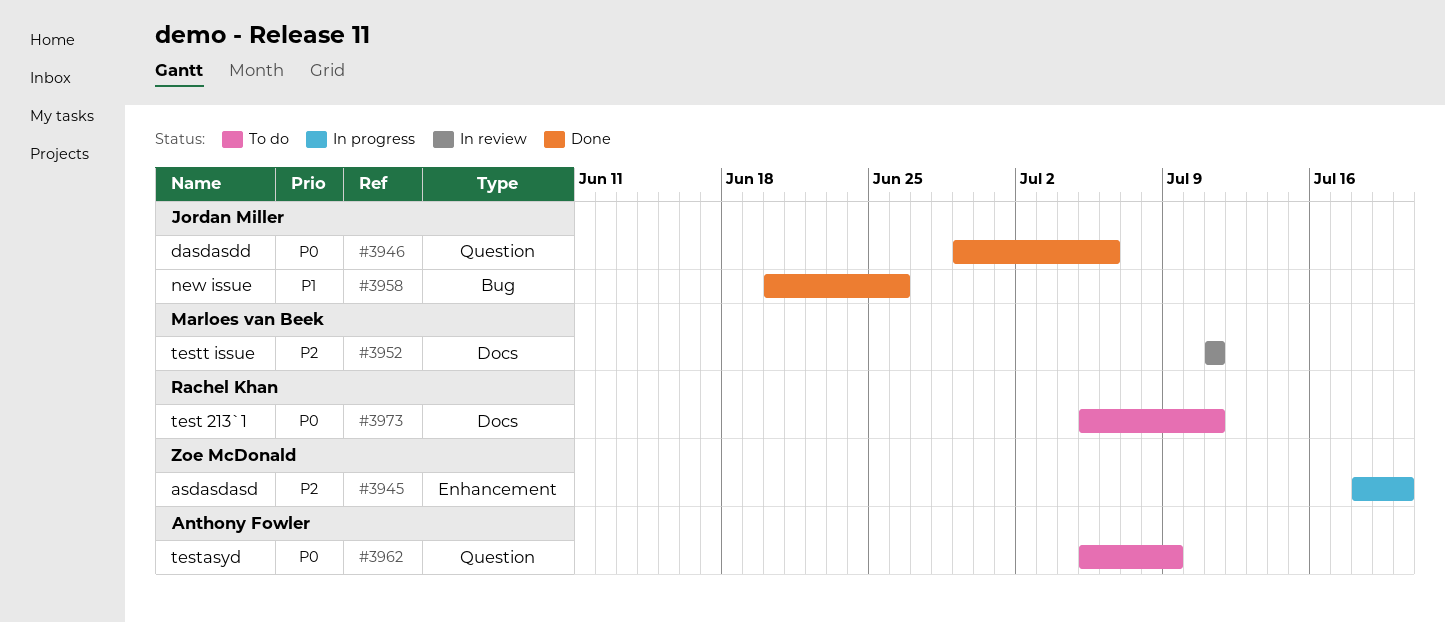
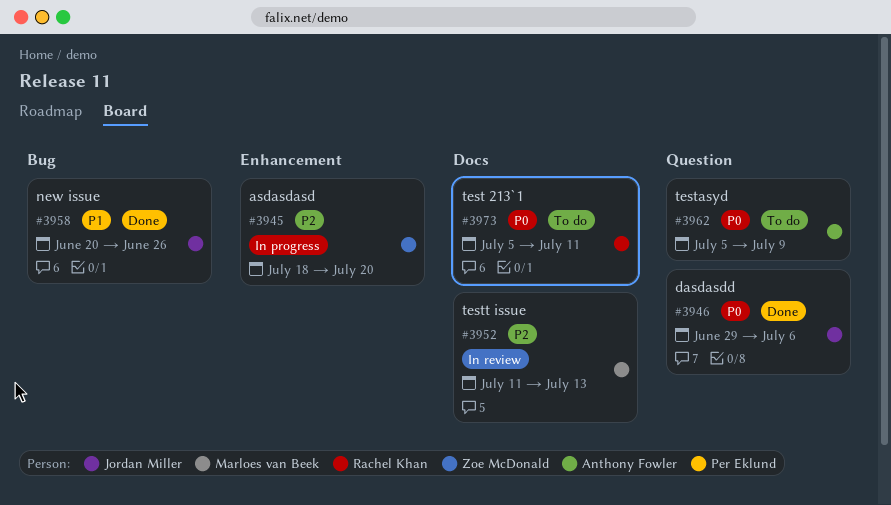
#3952, due: Jul 11 -> Jul 13

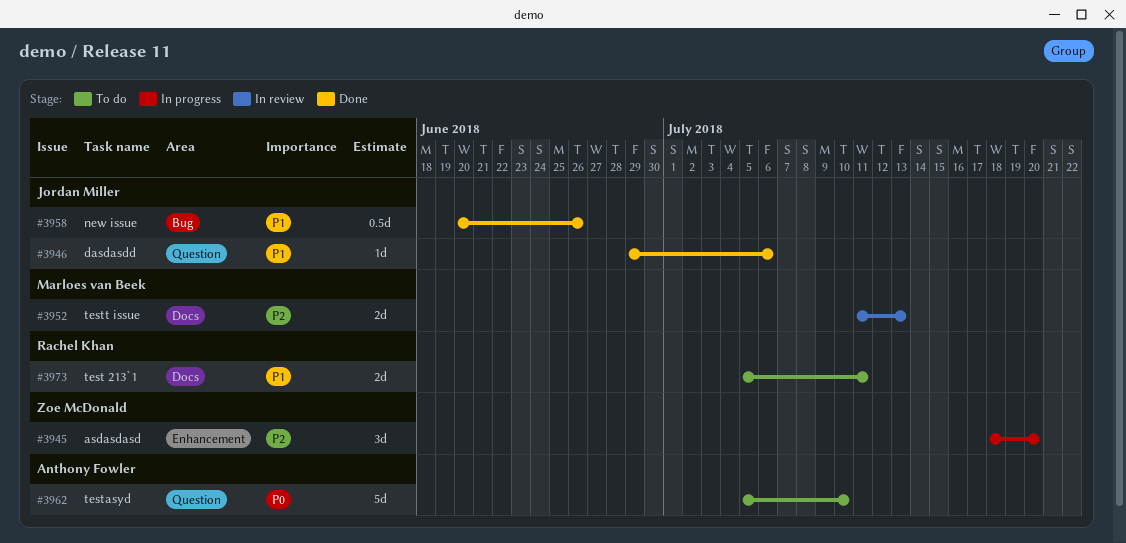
#3946, priority: P0 -> P1
#3962, due: Jul 9 -> Jul 10
#3973, priority: P0 -> P1

